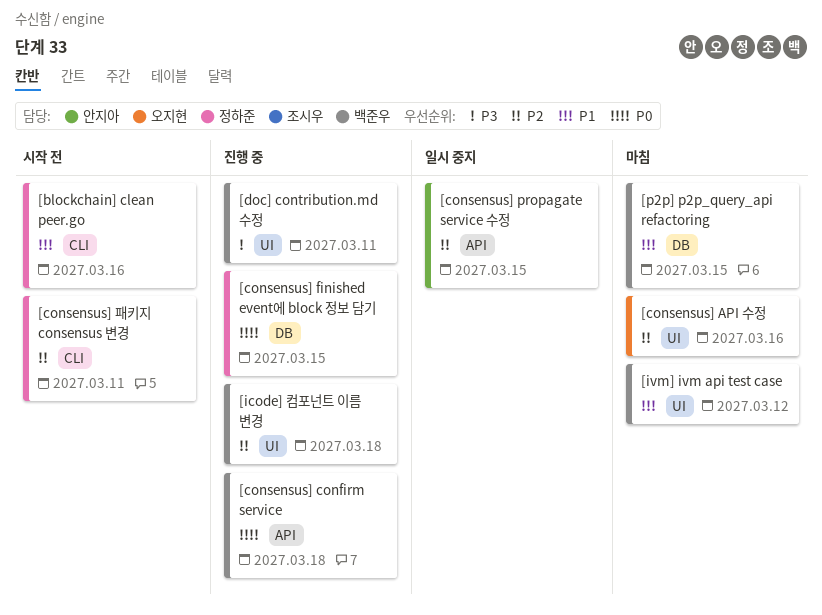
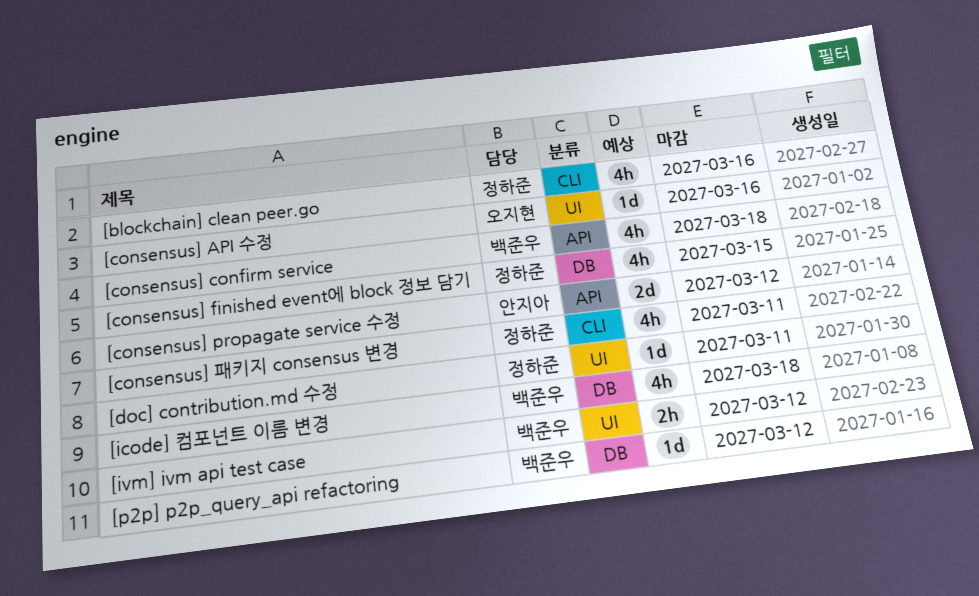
[consensus] propagate service 수정, due: Mar 15 -> Mar 12
[doc] contribution.md 수정, owner: 백준우 -> 정하준
[icode] 컴포넌트 이름 변경, label: UI -> DB
[p2p] p2p_query_api refactoring, due: Mar 15 -> Mar 12

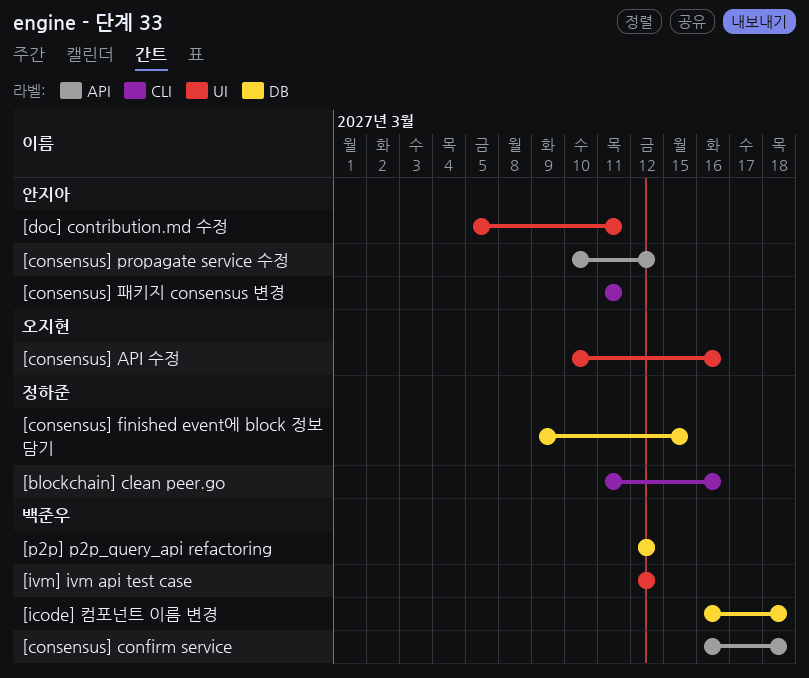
[consensus] 패키지 consensus 변경, owner: 정하준 -> 안지아
[doc] contribution.md 수정, owner: 정하준 -> 안지아

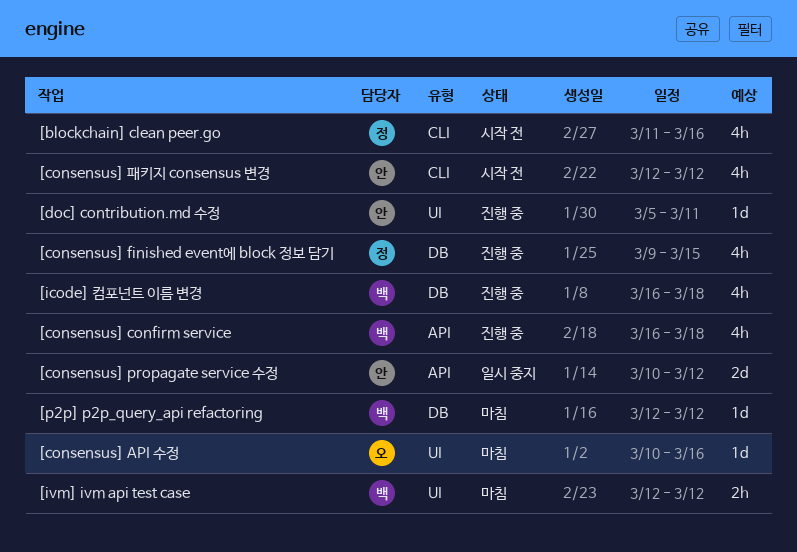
[consensus] 패키지 consensus 변경, start: Mar 11 -> Mar 12
[consensus] 패키지 consensus 변경, due: Mar 11 -> Mar 12

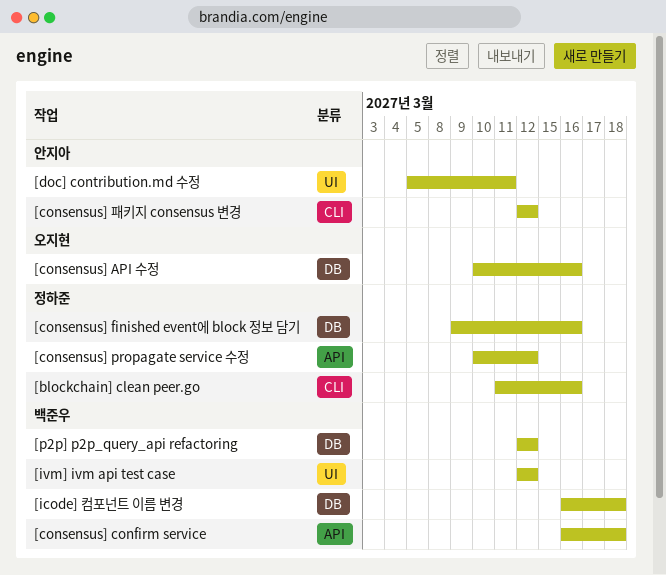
[consensus] API 수정, label: UI -> DB
[consensus] finished event에 block 정보 담기, due: Mar 15 -> Mar 16
[consensus] propagate service 수정, owner: 안지아 -> 정하준

